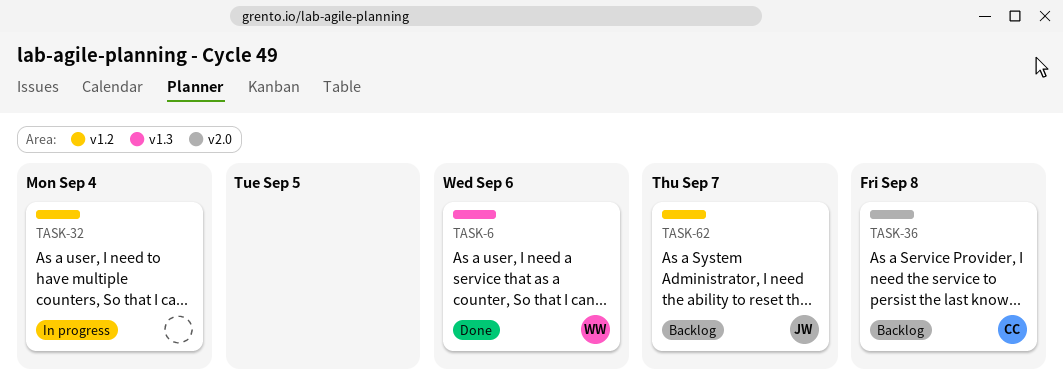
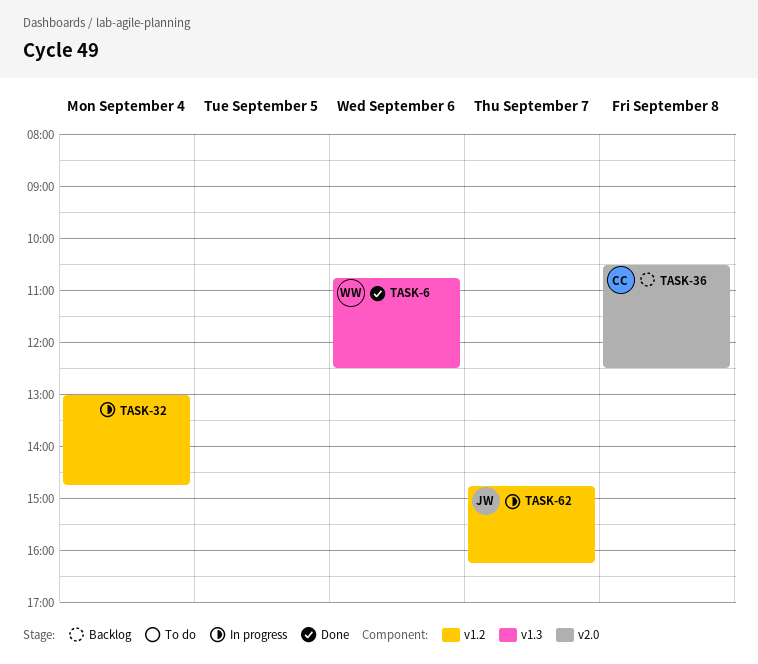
TASK-62, status: Backlog -> In progress

